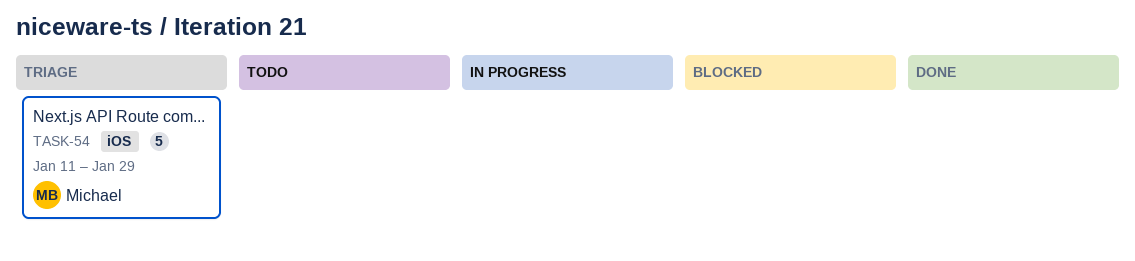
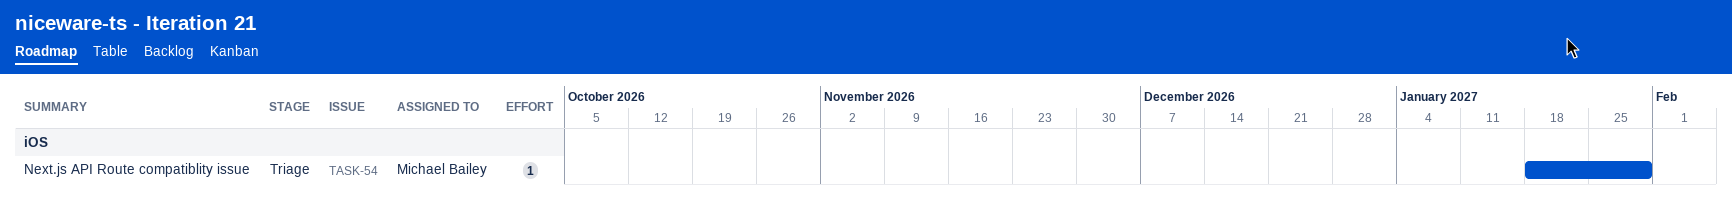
TASK-54, estimate: 5 -> 1
TASK-54, start: Jan 11 -> Jan 18

